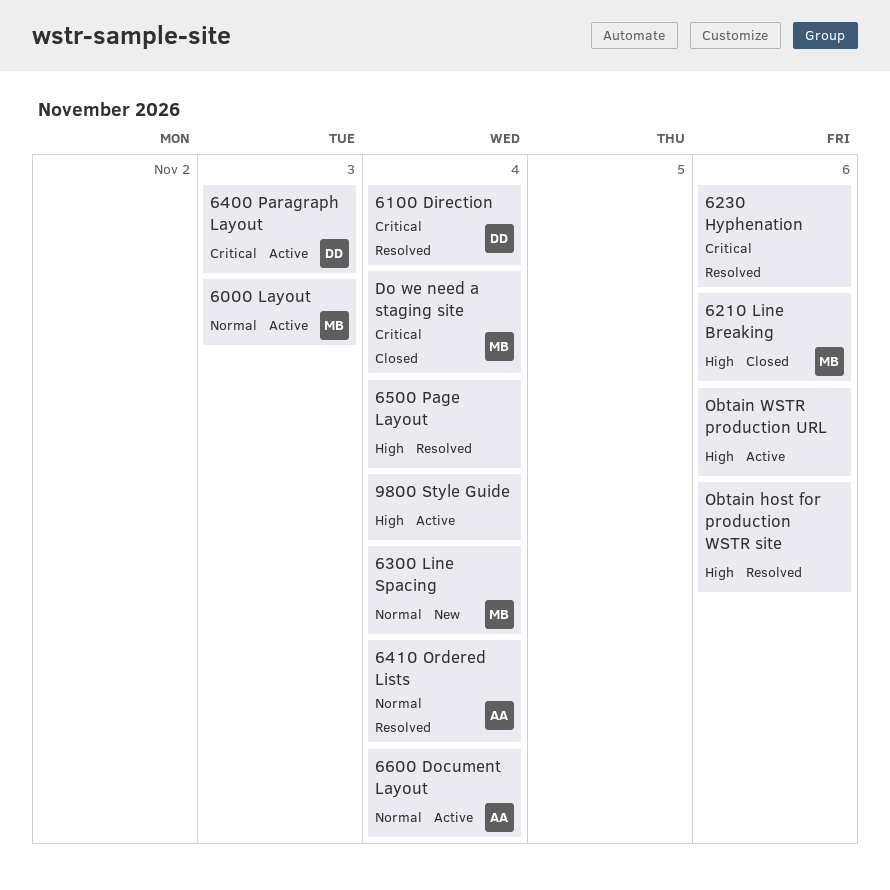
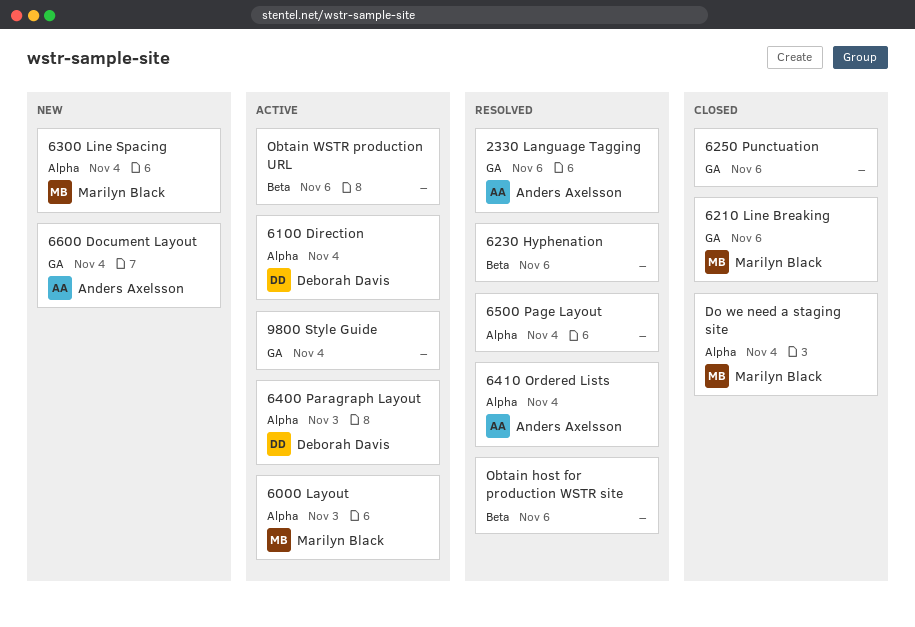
2330 Language Tagging: none -> present
6100 Direction, status: Resolved -> Active
6250 Punctuation: none -> present
6600 Document Layout, status: Active -> New

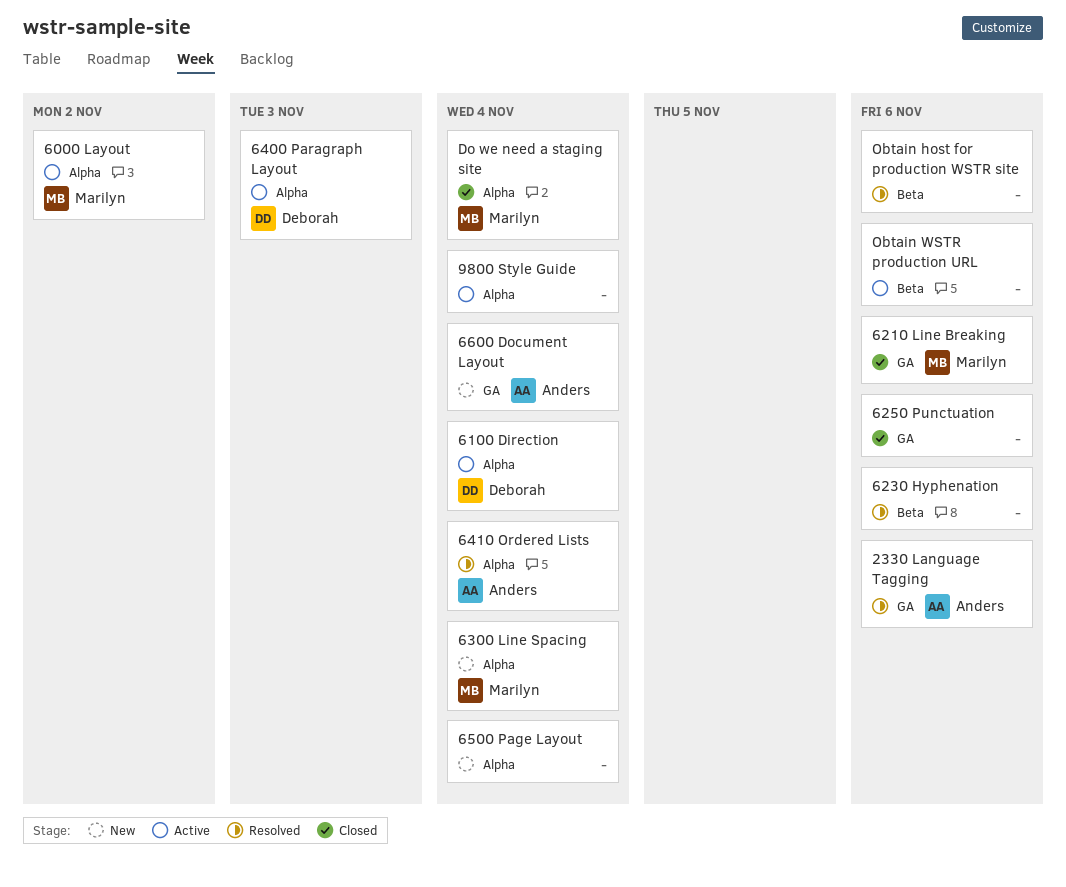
6000 Layout, due: Nov 3 -> Nov 2
6500 Page Layout, status: Resolved -> New
9800 Style Guide, label: GA -> Alpha

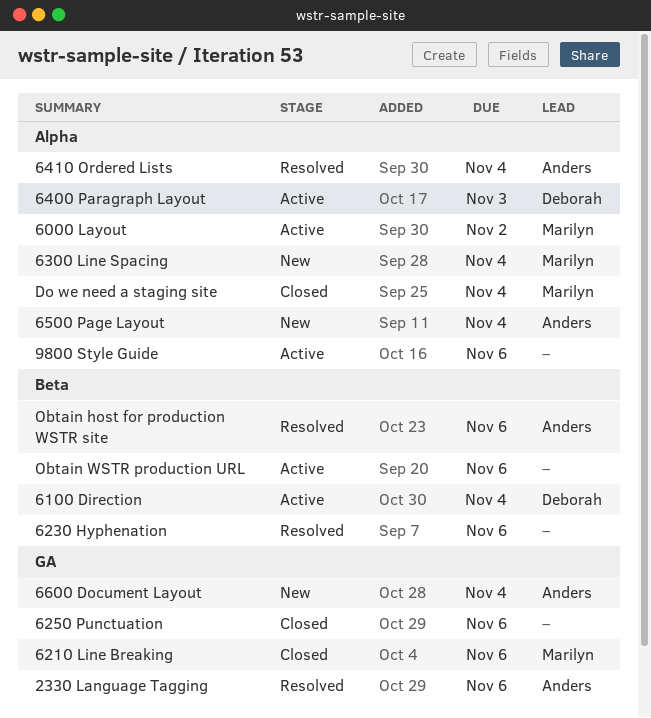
6100 Direction, label: Alpha -> Beta
6500 Page Layout, owner: none -> Anders
9800 Style Guide, due: Nov 4 -> Nov 6
Obtain host for production WSTR site, owner: none -> Anders

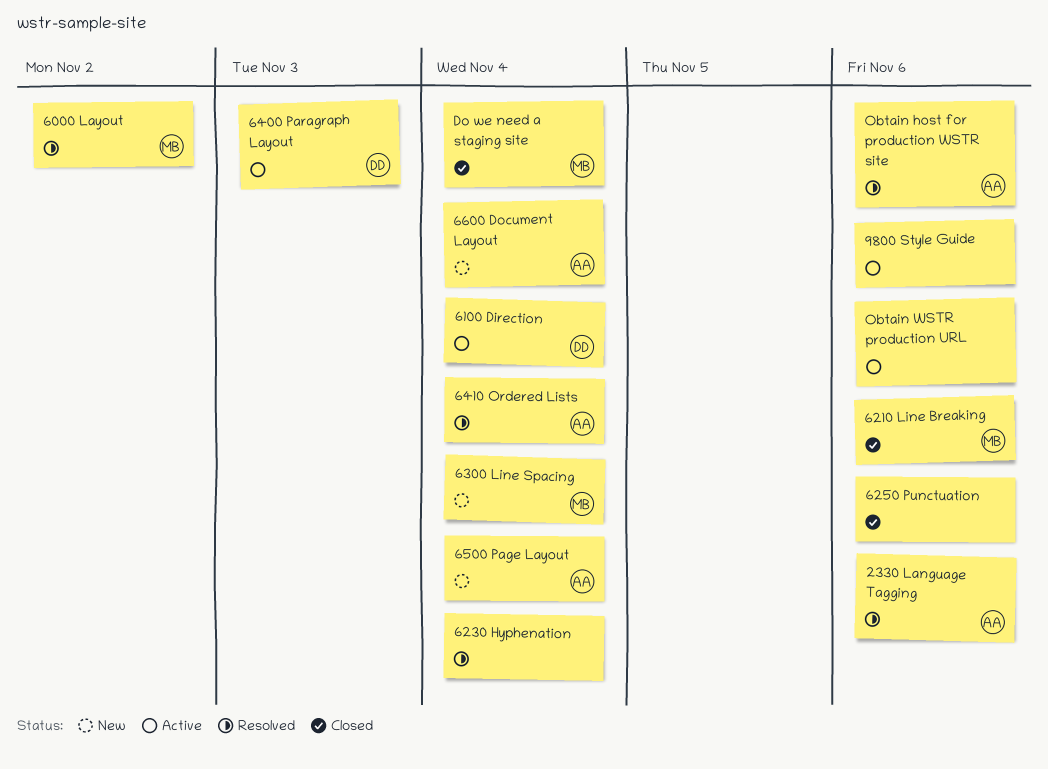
6000 Layout, status: Active -> Resolved
6230 Hyphenation, due: Nov 6 -> Nov 4

